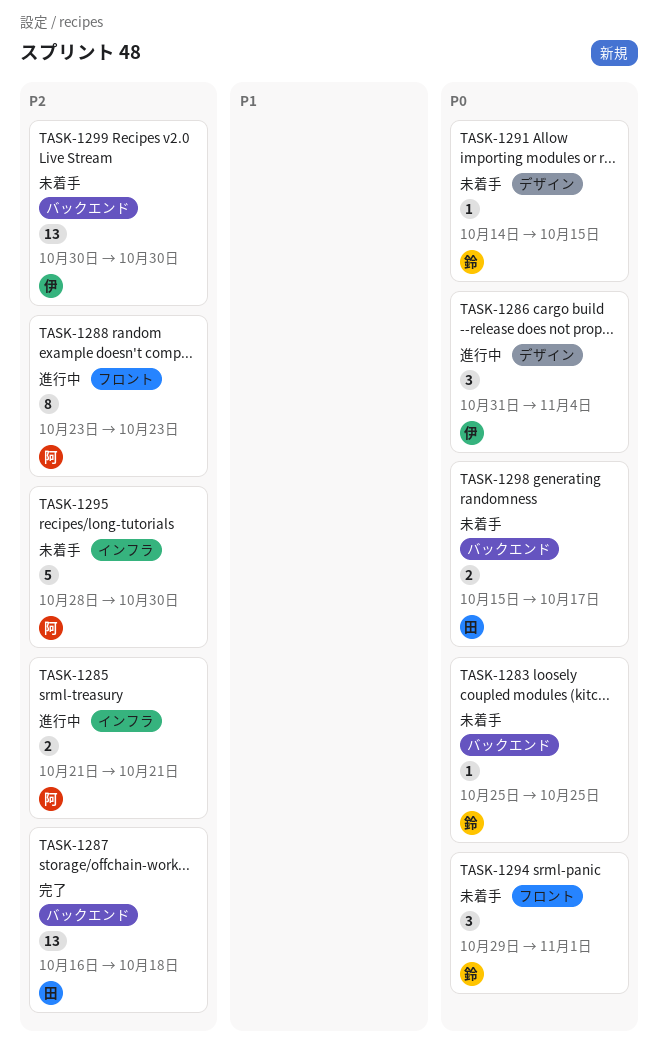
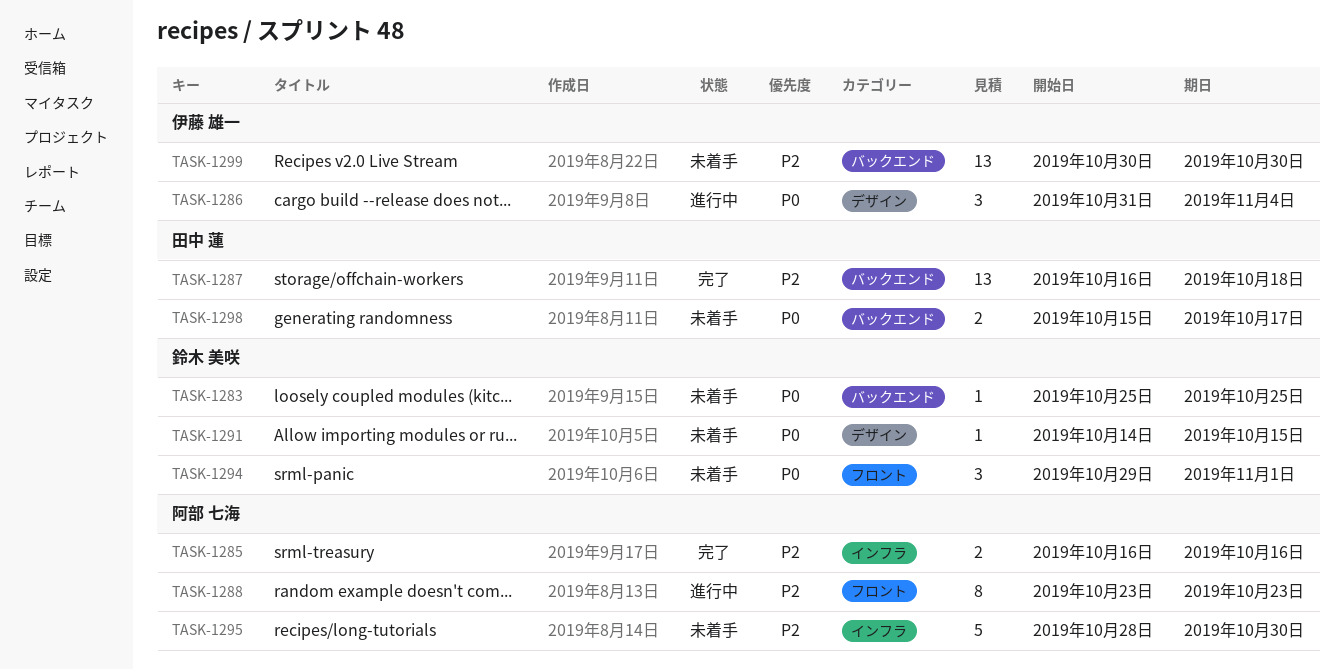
TASK-1285, status: 進行中 -> 完了
TASK-1285, start: Oct 21 -> Oct 16
TASK-1285, due: Oct 21 -> Oct 16

